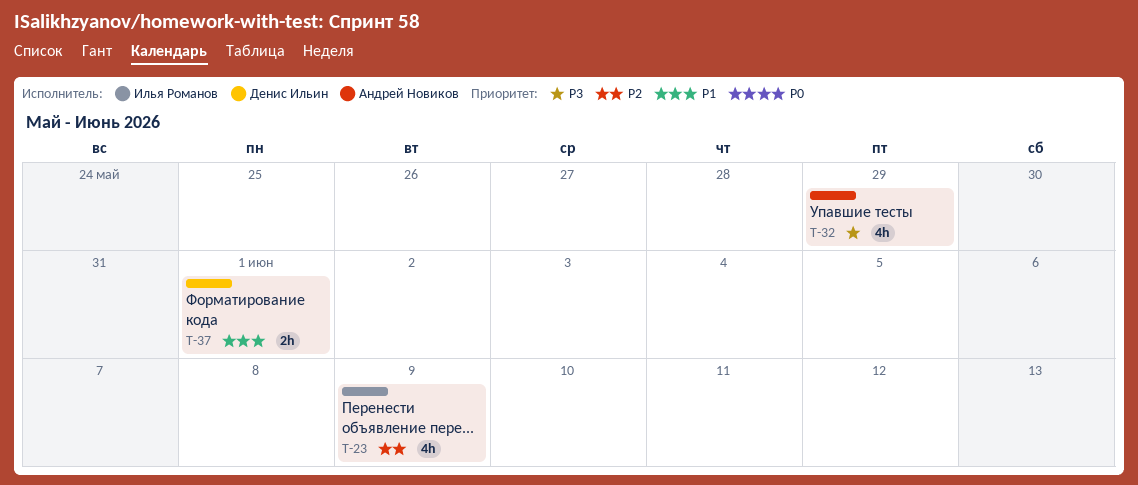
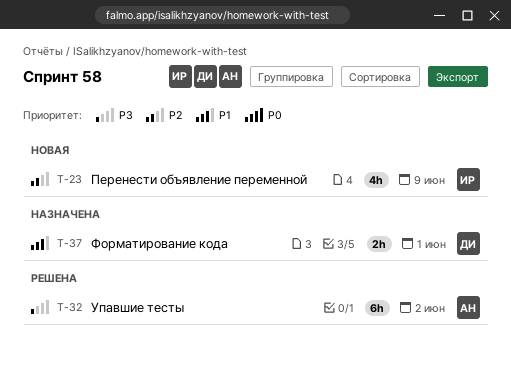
T-32, estimate: 4h -> 6h
T-32, due: May 29 -> Jun 2

